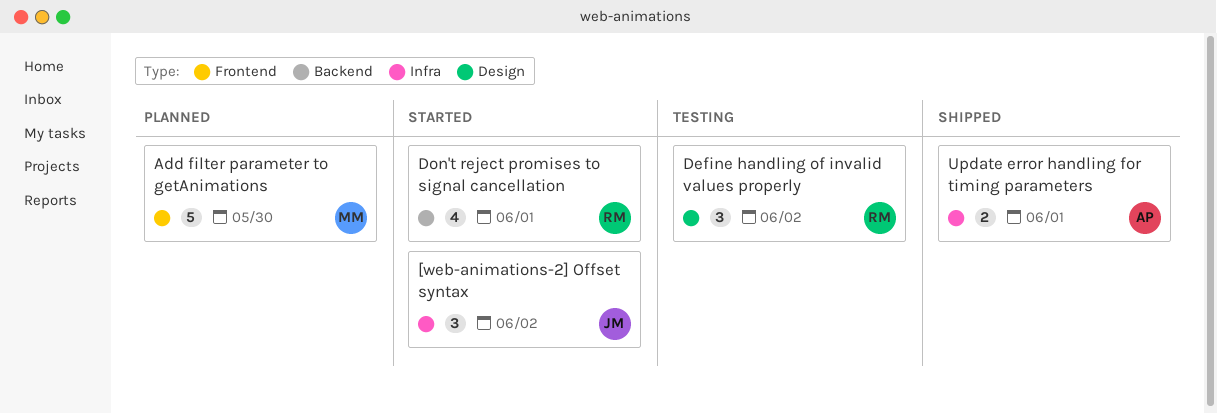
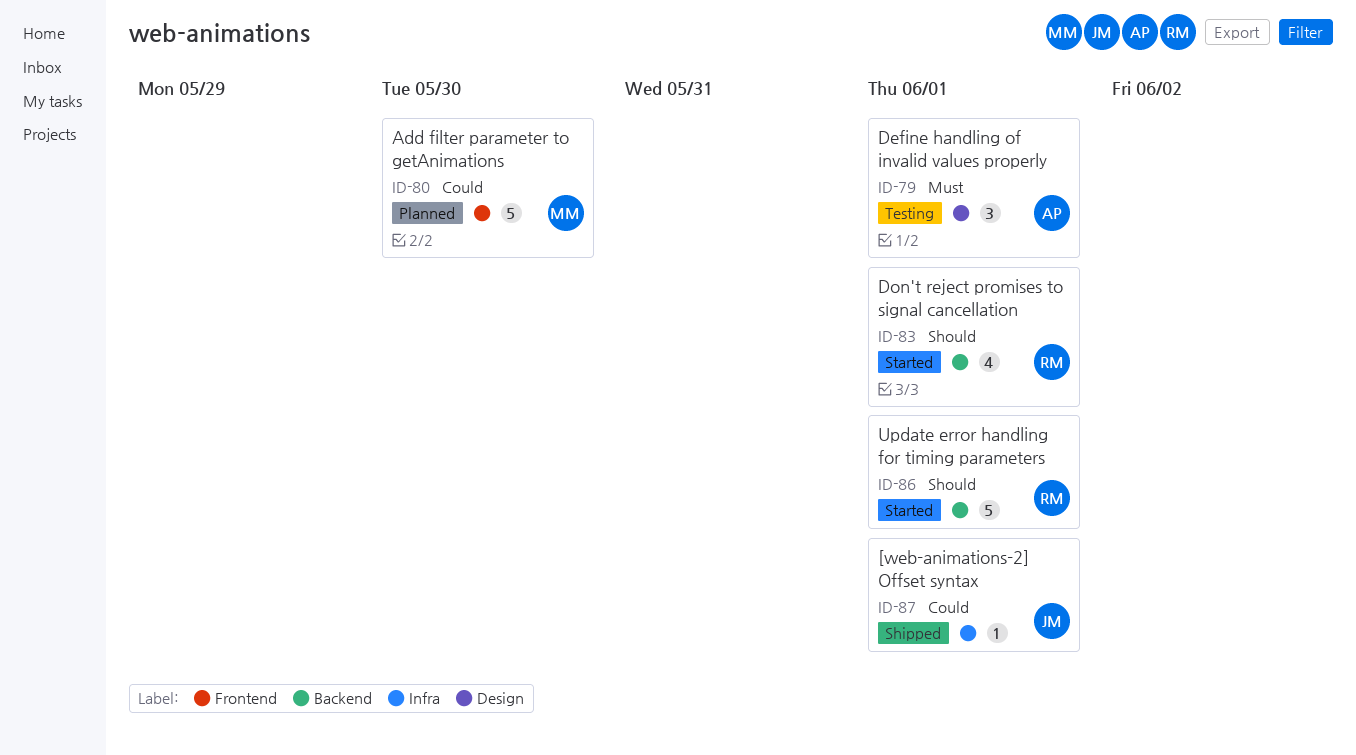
[web-animations-2] Offset syntax, status: Started -> Shipped
[web-animations-2] Offset syntax, estimate: 3 -> 1
[web-animations-2] Offset syntax, due: Jun 2 -> Jun 1
Define handling of invalid values properly, owner: RM -> AP
Define handling of invalid values properly, due: Jun 2 -> Jun 1
Update error handling for timing parameters, status: Shipped -> Started
Update error handling for timing parameters, owner: AP -> RM
Update error handling for timing parameters, label: Infra -> Backend
Update error handling for timing parameters, estimate: 2 -> 5

